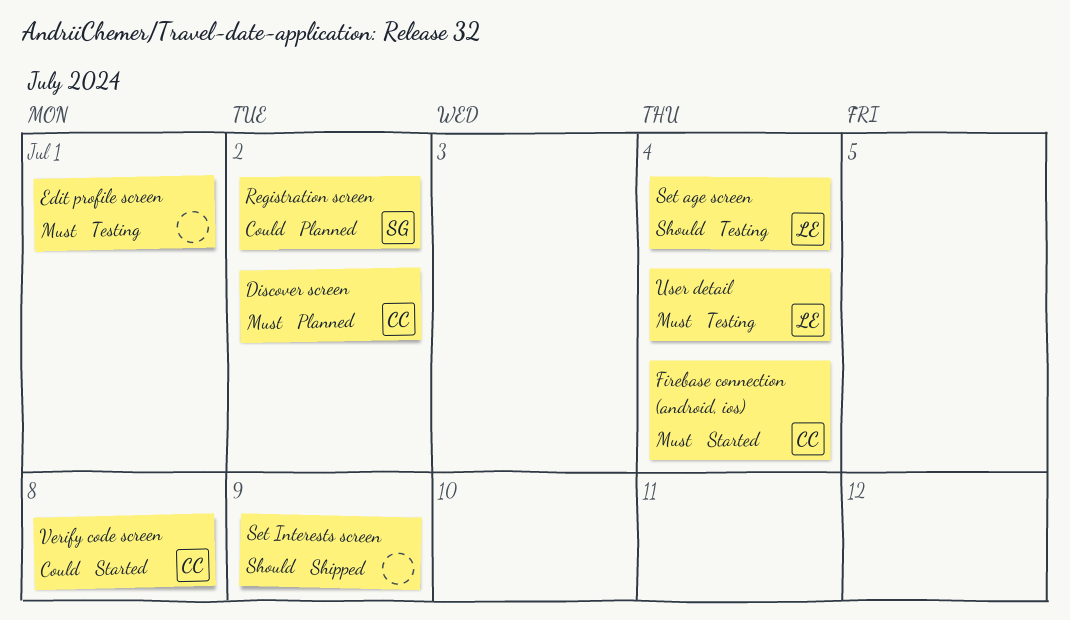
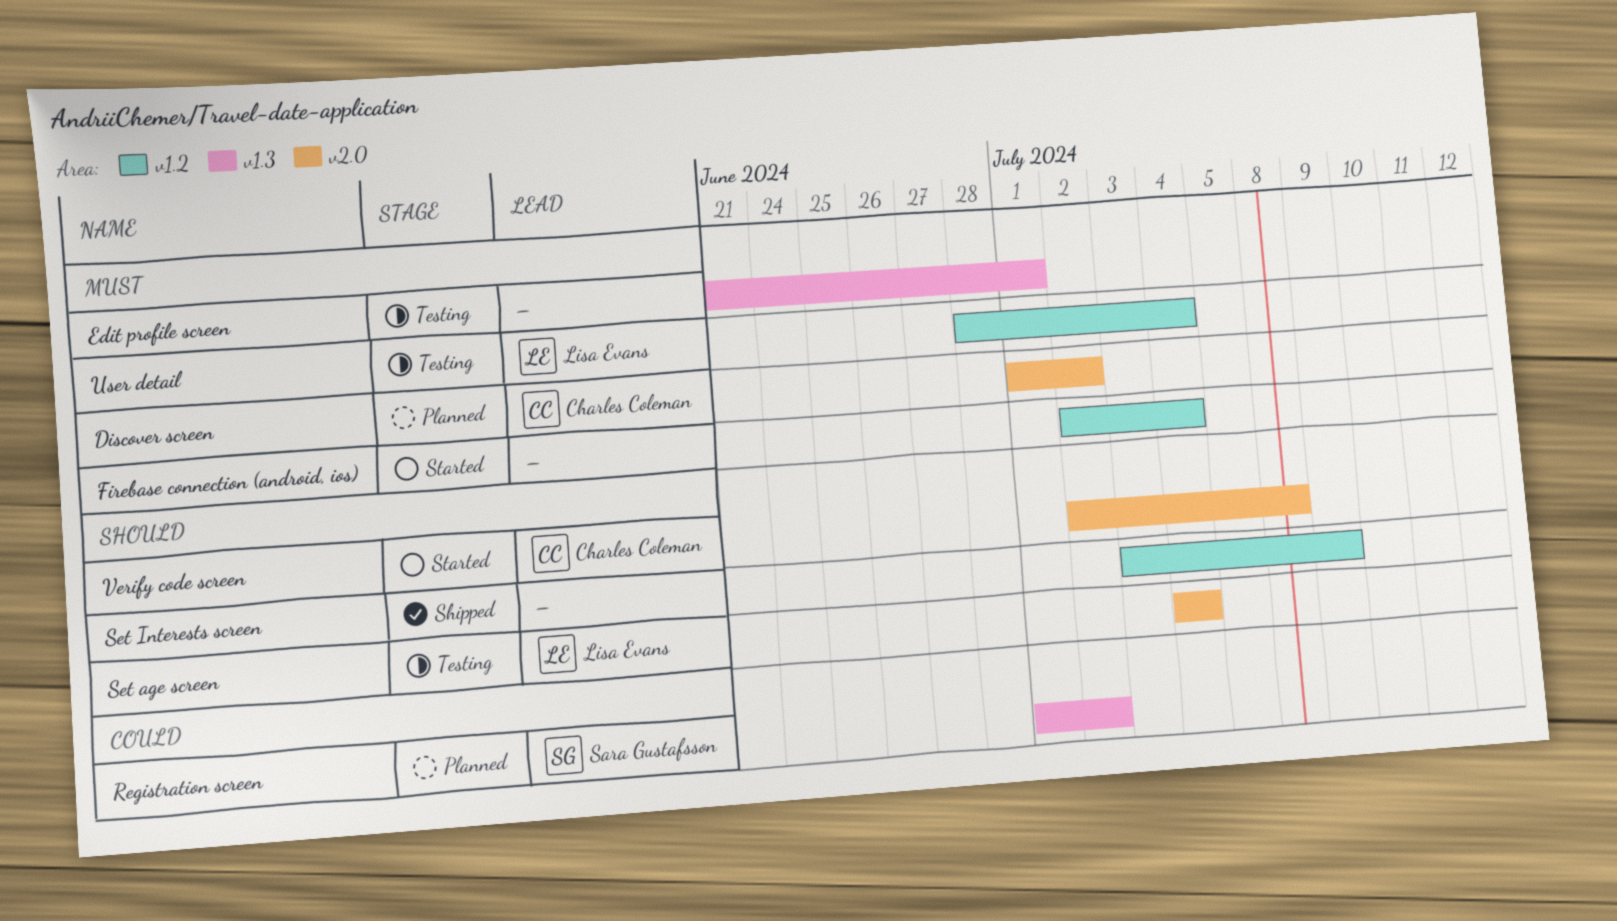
Firebase connection (android, ios), owner: Charles Coleman -> none
Verify code screen, priority: Could -> Should

